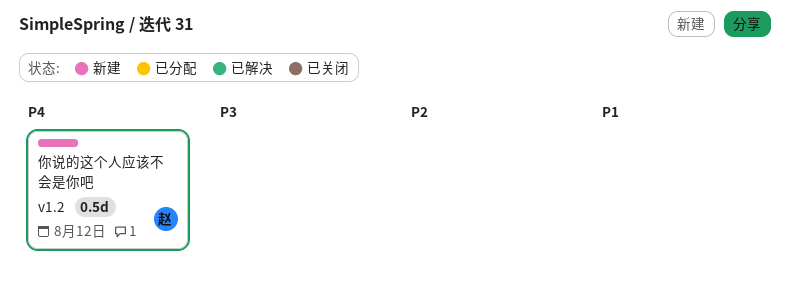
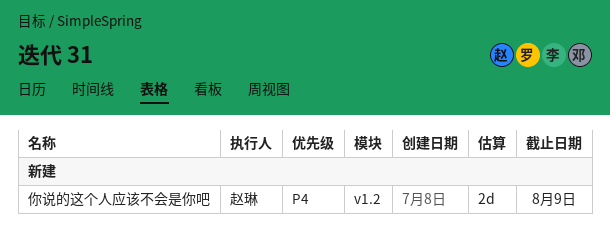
你说的这个人应该不会是你吧, estimate: 0.5d -> 2d
你说的这个人应该不会是你吧, due: Aug 12 -> Aug 9

